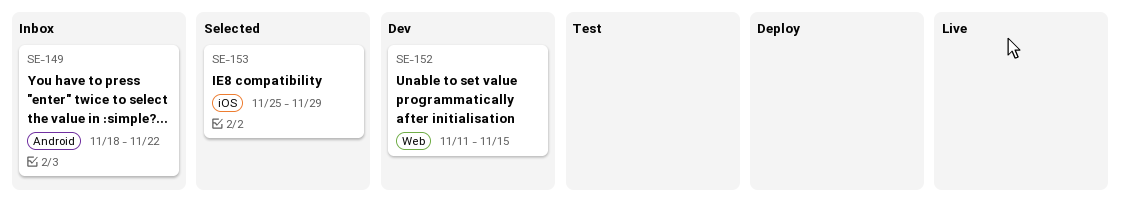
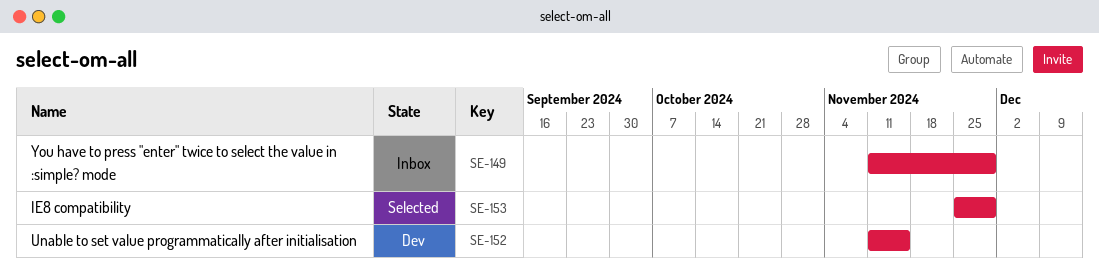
SE-149, start: Nov 18 -> Nov 11
SE-149, due: Nov 22 -> Nov 29

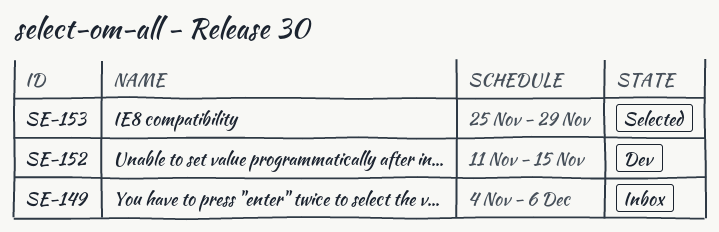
SE-149, start: Nov 11 -> Nov 4
SE-149, due: Nov 29 -> Dec 6

